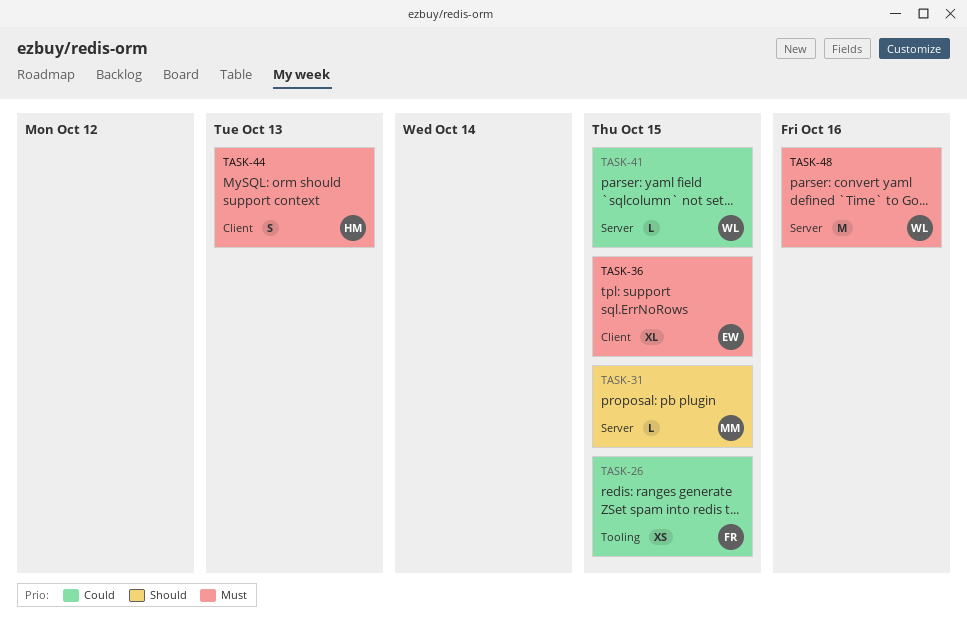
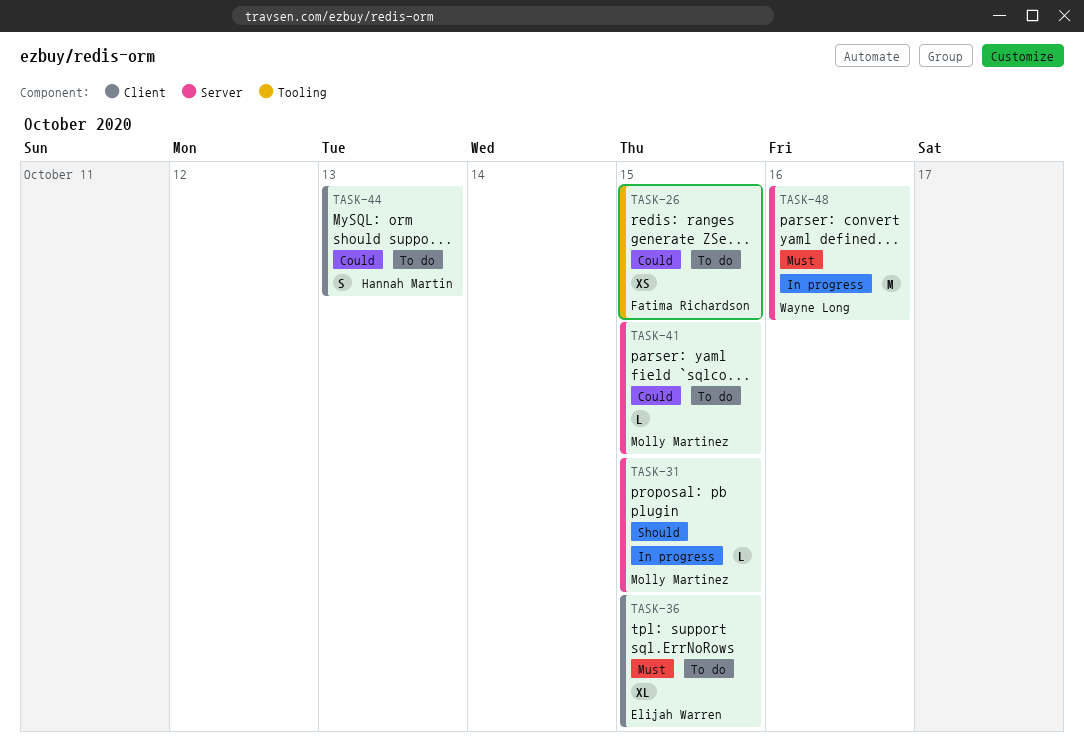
TASK-41, owner: Wayne Long -> Molly Martinez
TASK-44, priority: Must -> Could

